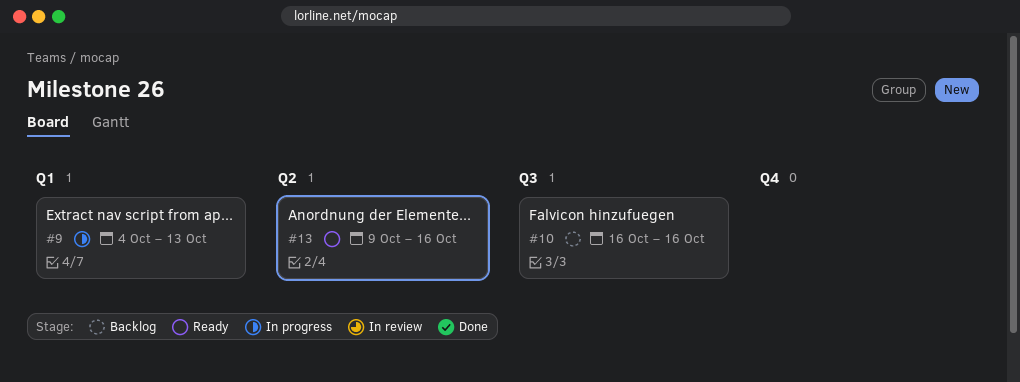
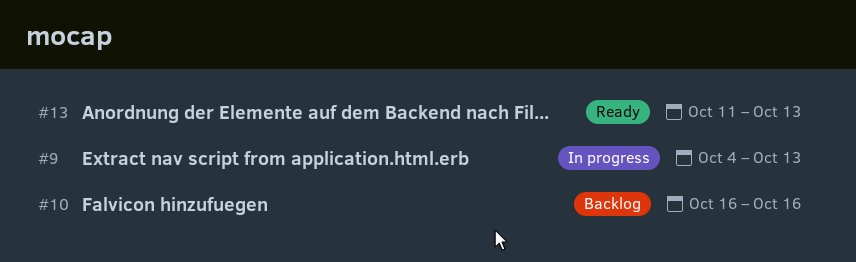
#13, start: Oct 9 -> Oct 11
#13, due: Oct 16 -> Oct 13

